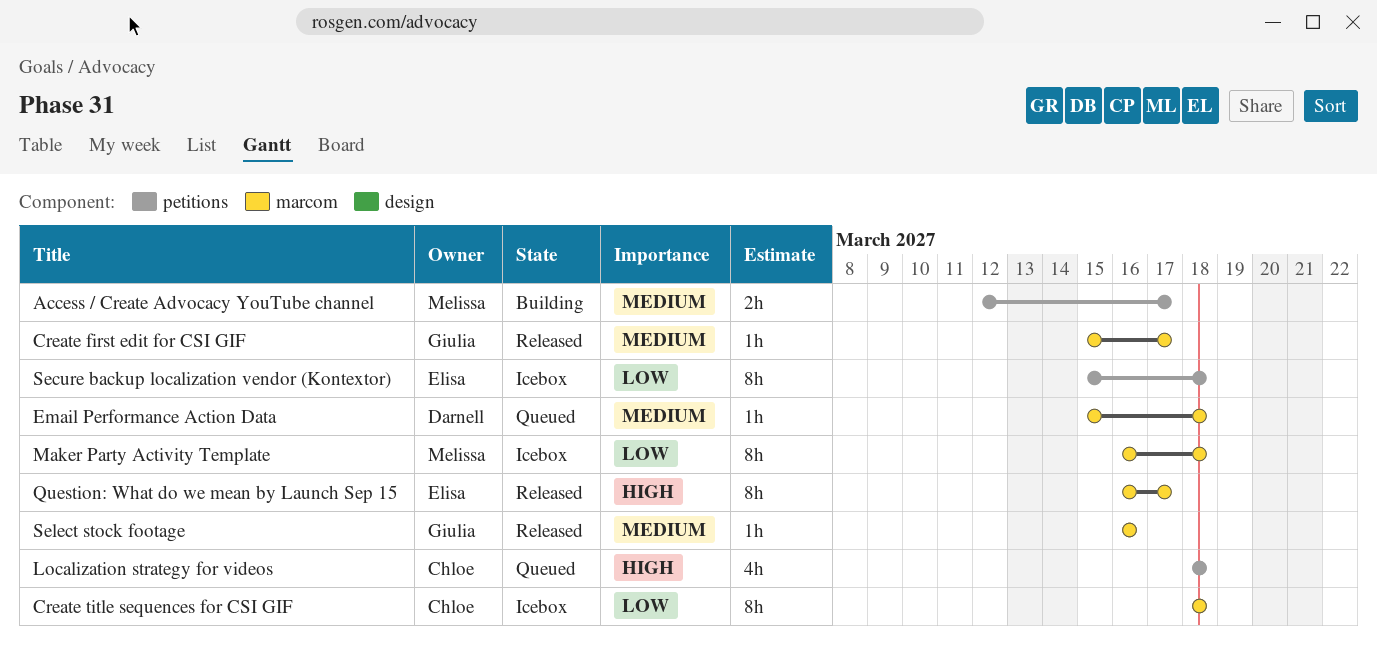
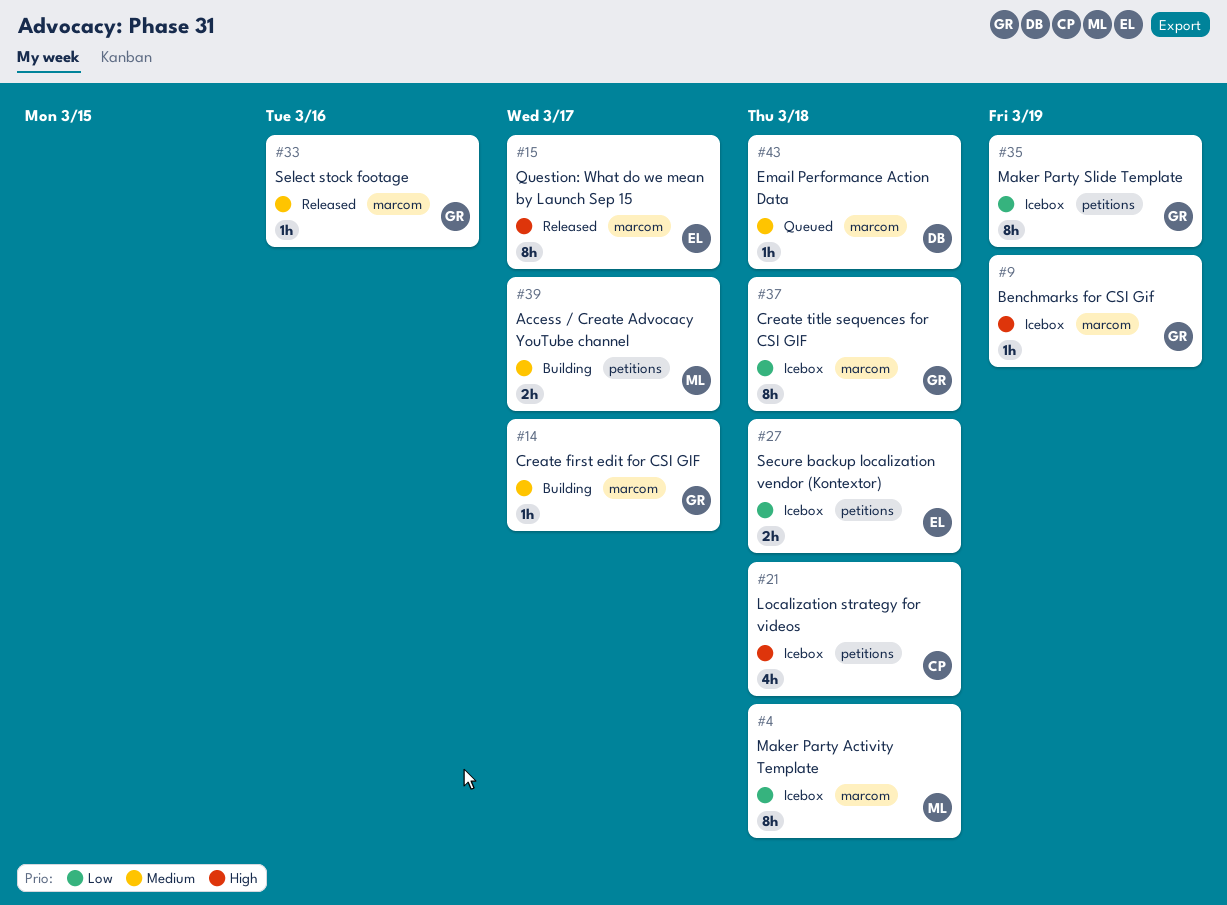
Benchmarks for CSI Gif: none -> present
Create first edit for CSI GIF, status: Released -> Building
Create title sequences for CSI GIF, owner: Chloe -> Giulia
Localization strategy for videos, status: Queued -> Icebox
Maker Party Slide Template: none -> present
Secure backup localization vendor (Kontextor), estimate: 8h -> 2h

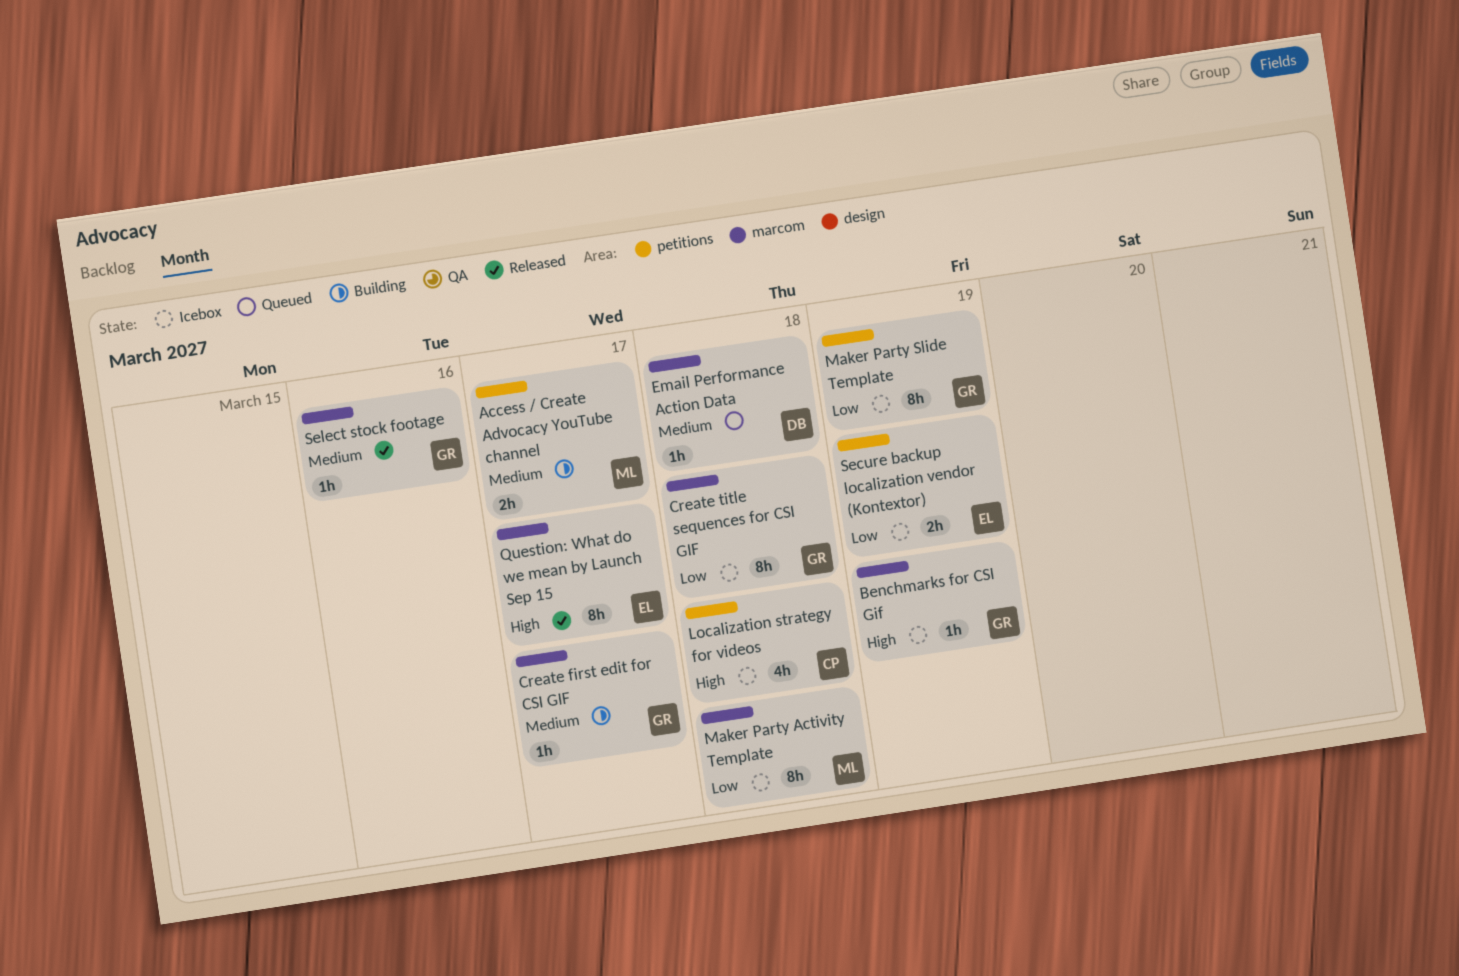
Secure backup localization vendor (Kontextor), due: Mar 18 -> Mar 19

